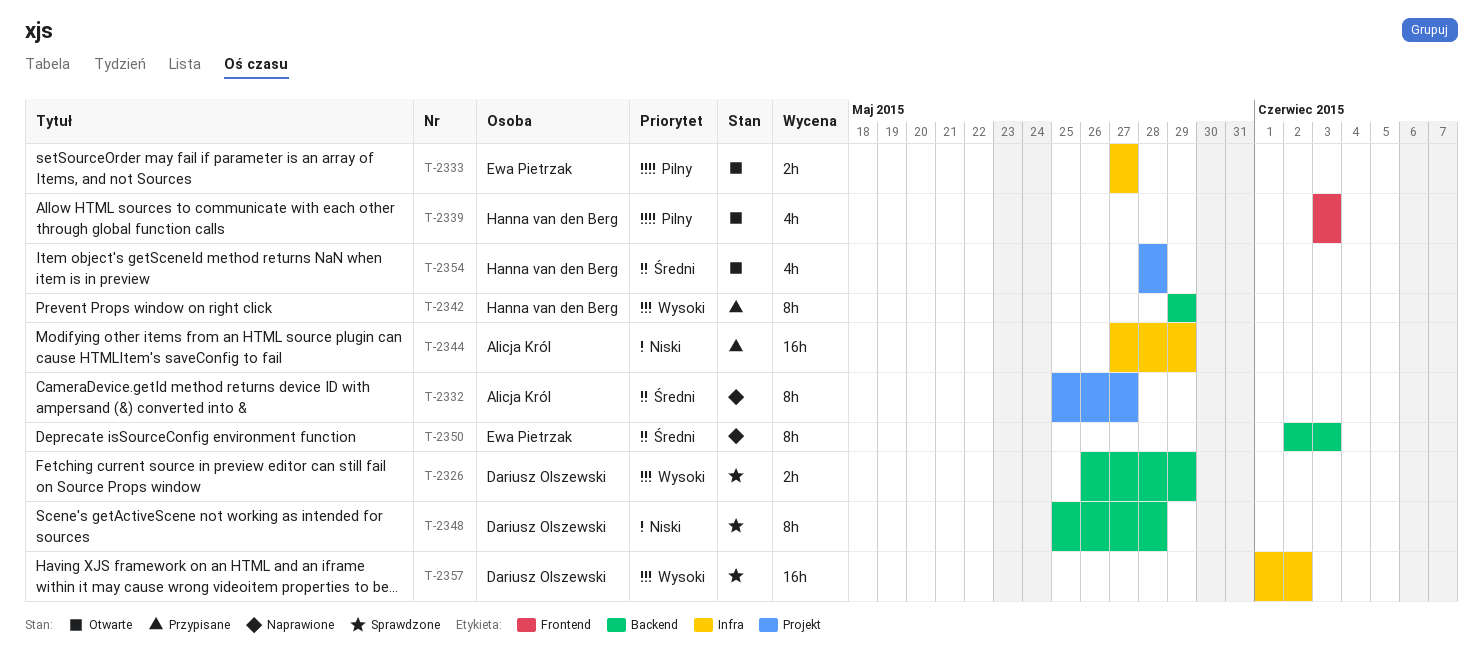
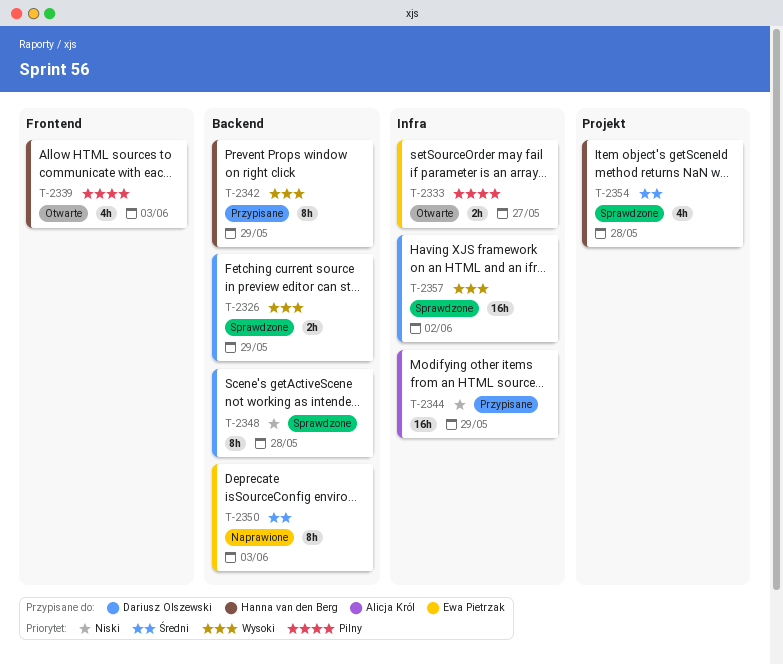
T-2332: present -> none
T-2354, status: Otwarte -> Sprawdzone

